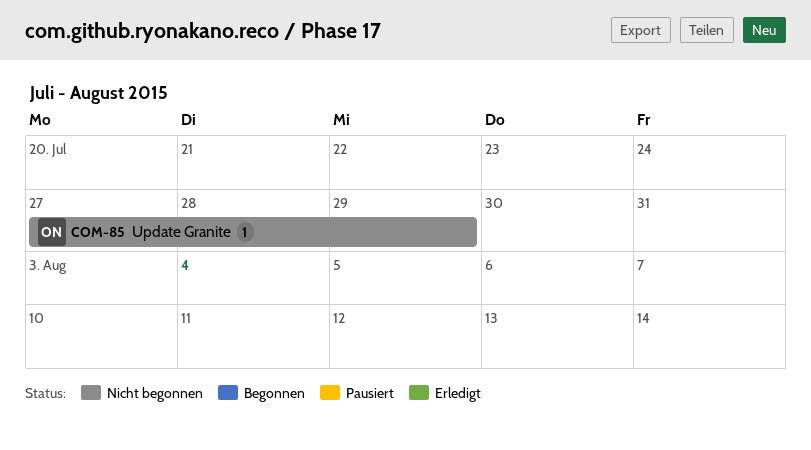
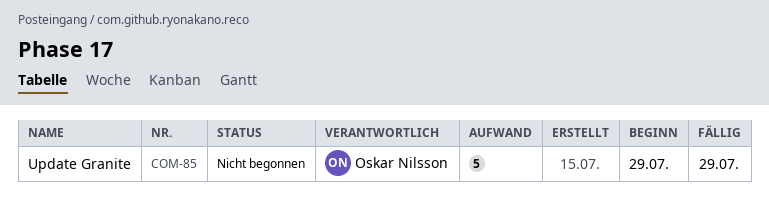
COM-85, estimate: 1 -> 5
COM-85, start: Jul 27 -> Jul 29

